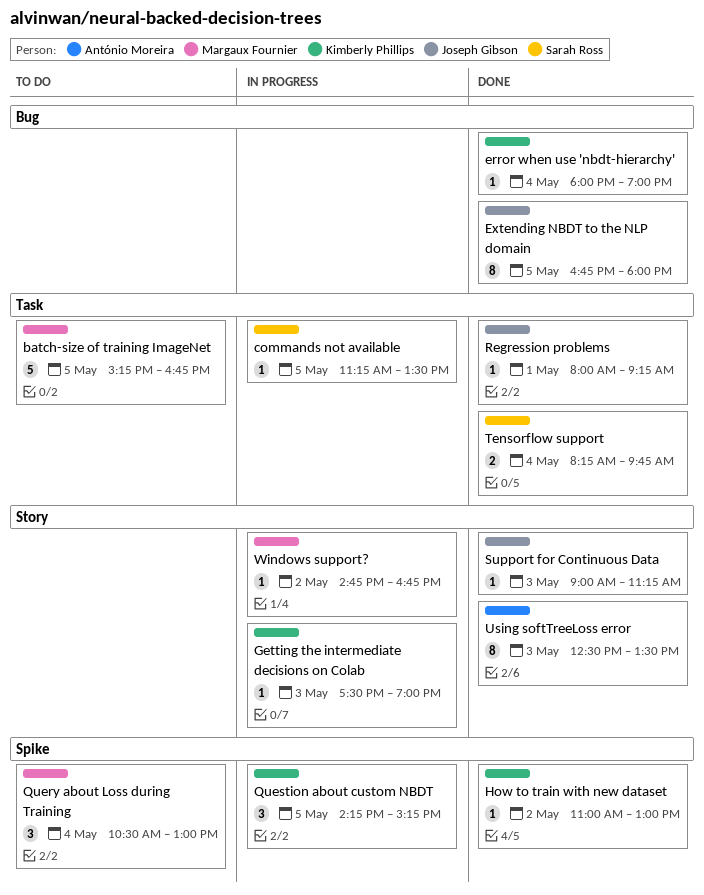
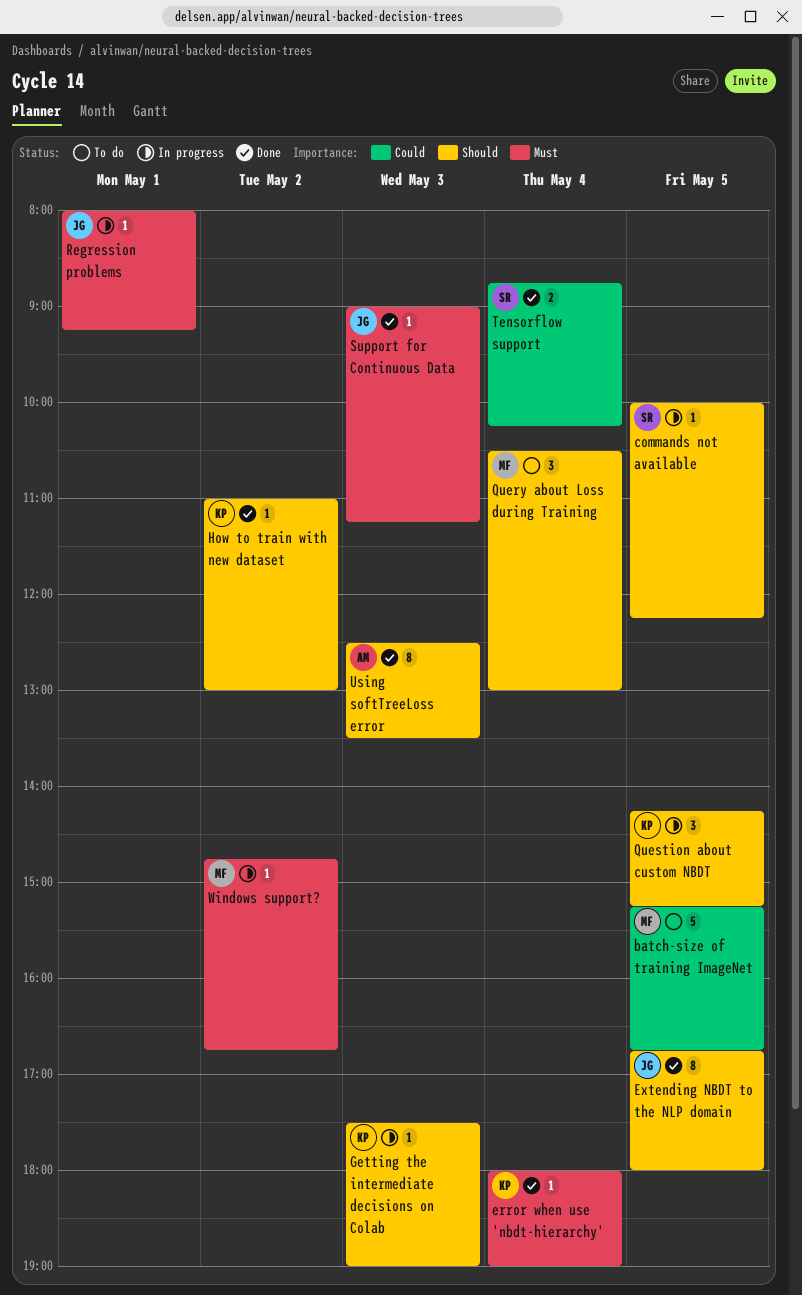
commands not available, begins: 11:15 -> 10:00
commands not available, ends: 13:30 -> 12:15
Regression problems, status: Done -> In progress
Tensorflow support, begins: 08:15 -> 08:45
Tensorflow support, ends: 09:45 -> 10:15

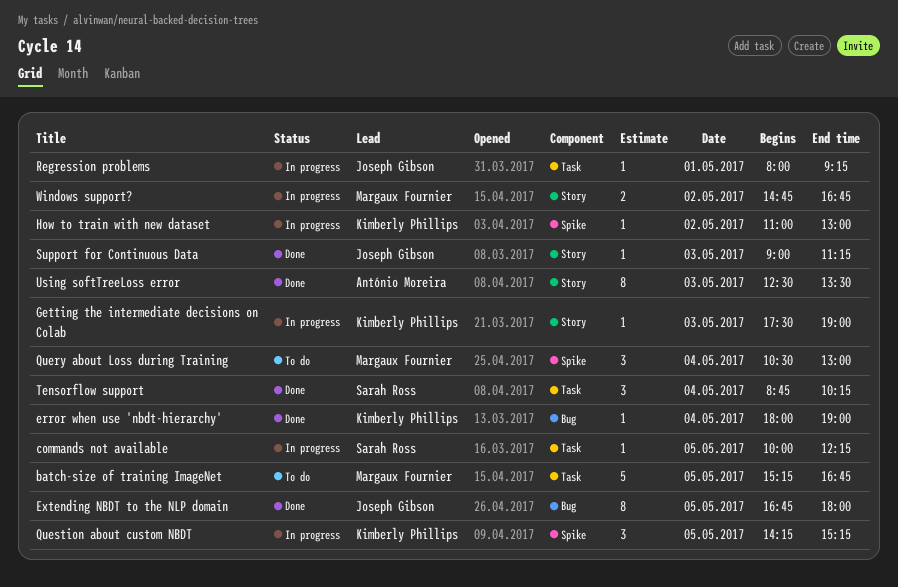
How to train with new dataset, status: Done -> In progress
Tensorflow support, estimate: 2 -> 3
Windows support?, estimate: 1 -> 2

